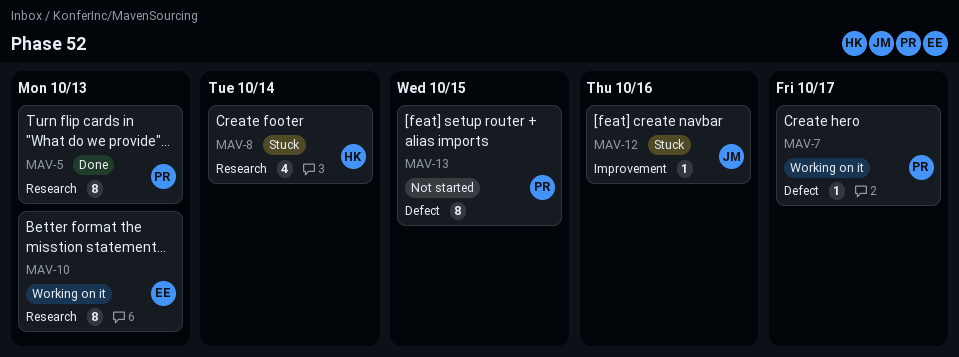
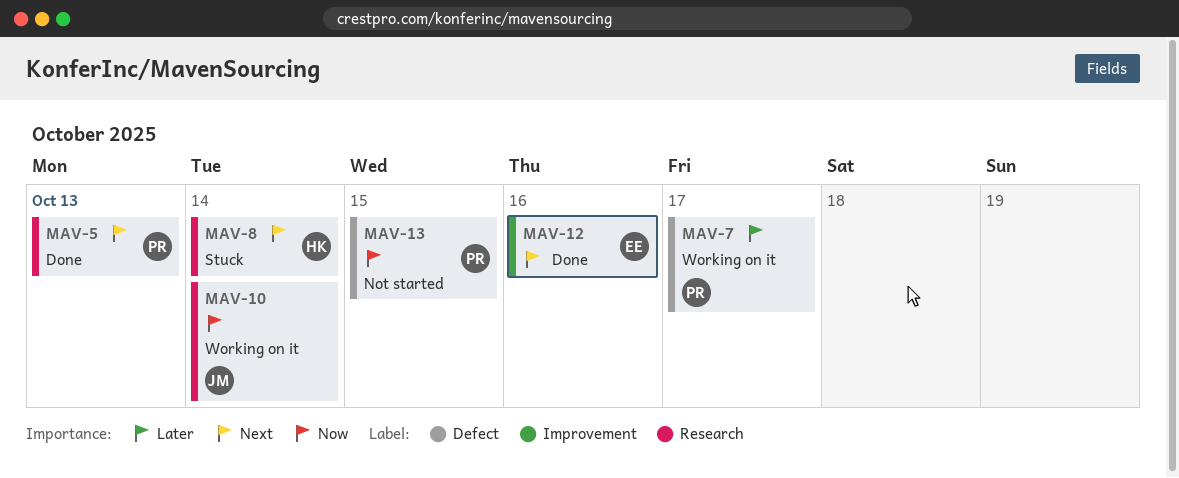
MAV-10, owner: EE -> JM
MAV-10, due: Oct 13 -> Oct 14
MAV-12, status: Stuck -> Done
MAV-12, owner: JM -> EE

